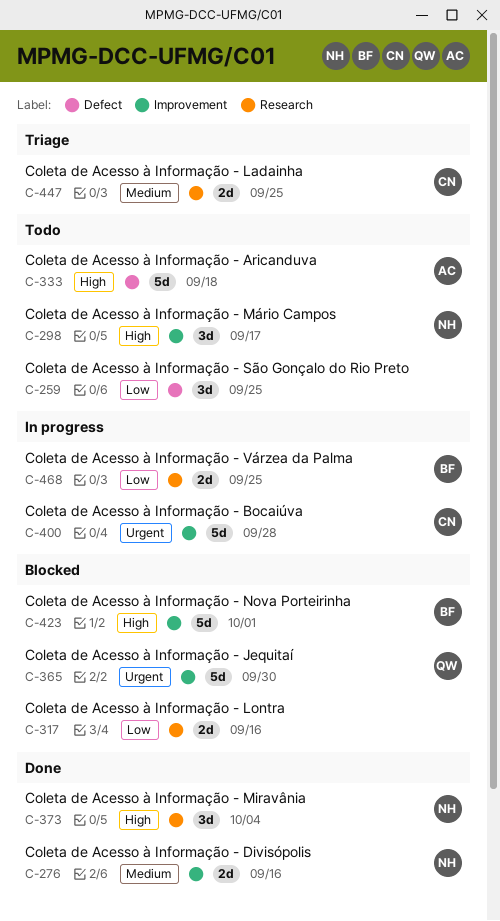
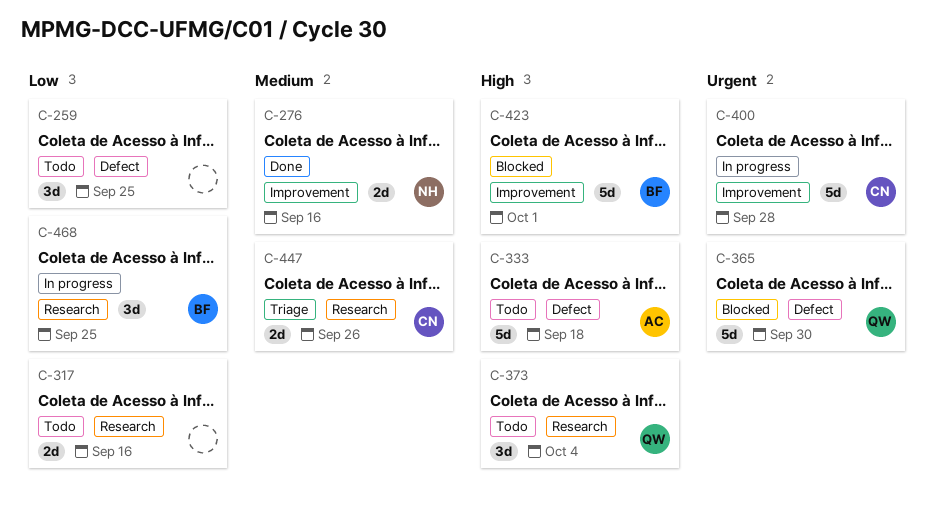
C-298: present -> none
C-317, status: Blocked -> Todo
C-365, label: Improvement -> Defect
C-373, status: Done -> Todo
C-373, owner: NH -> QW
C-447, due: Sep 25 -> Sep 26
C-468, estimate: 2d -> 3d

